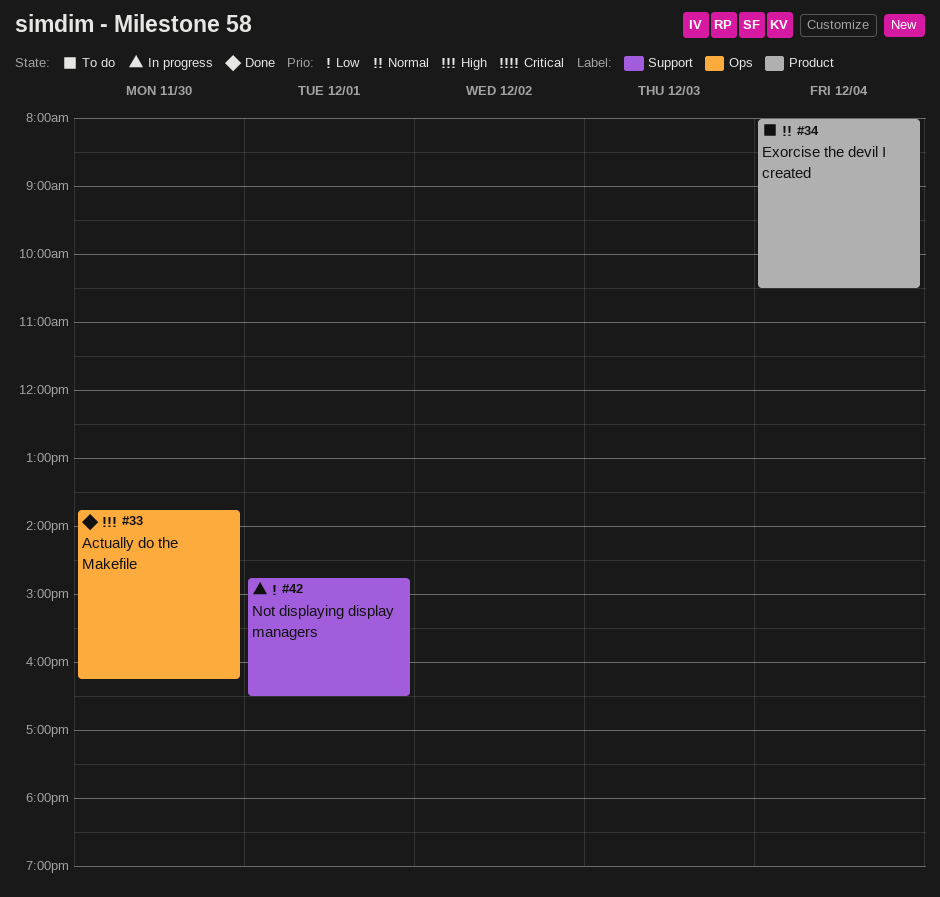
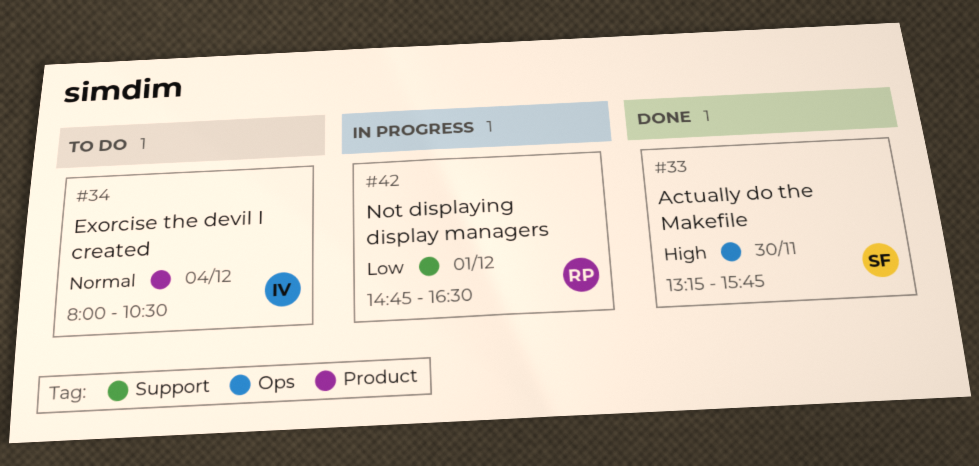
#33, begins: 13:45 -> 13:15
#33, ends: 16:15 -> 15:45

